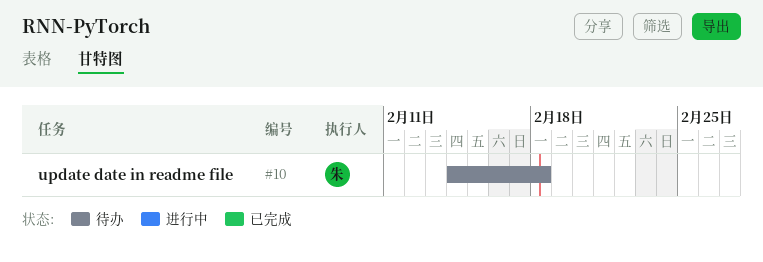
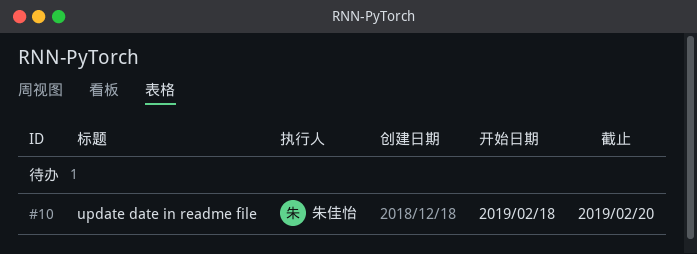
#10, start: Feb 14 -> Feb 18
#10, due: Feb 18 -> Feb 20

